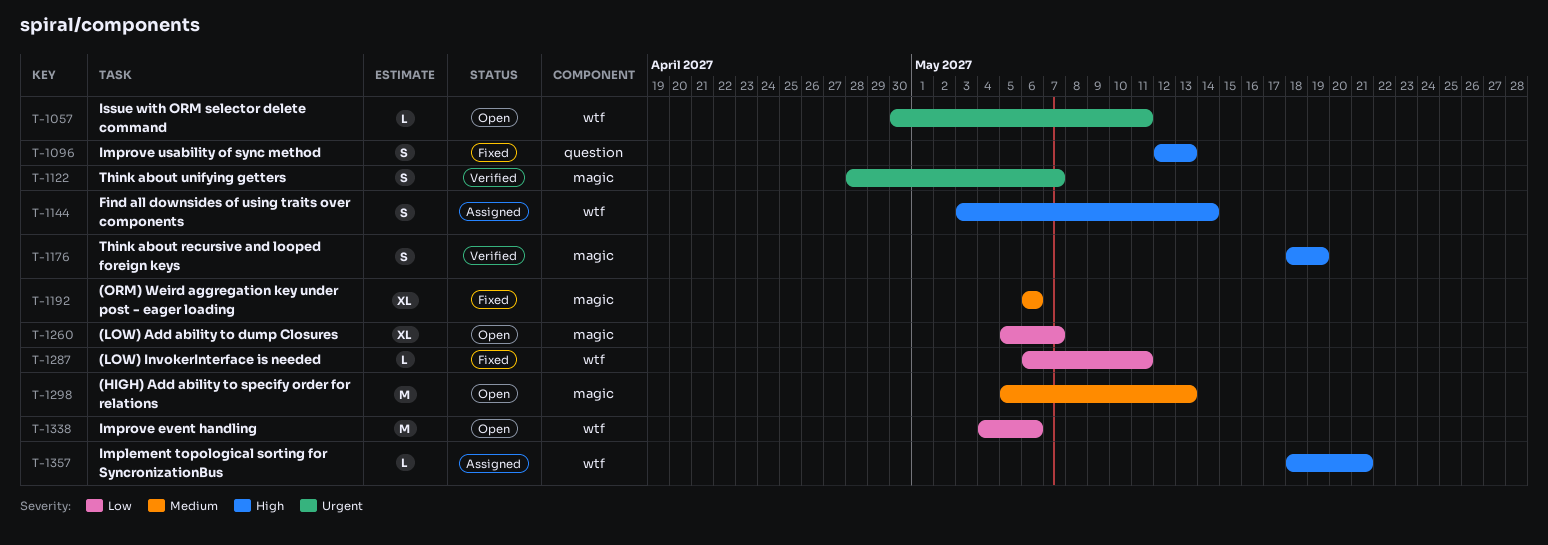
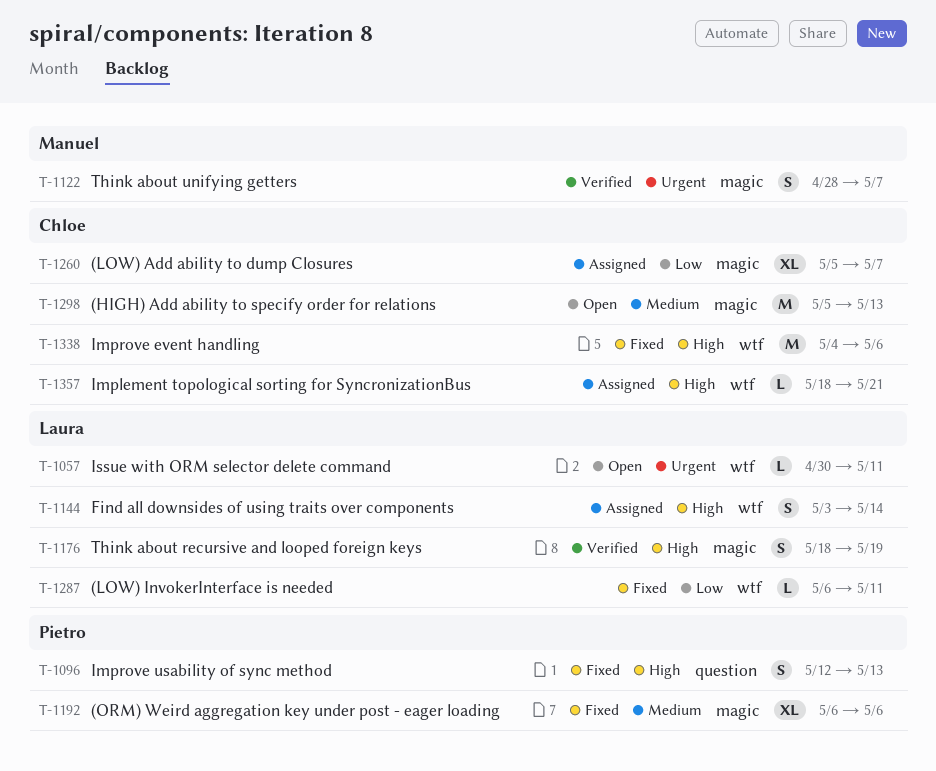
T-1260, status: Open -> Assigned
T-1338, status: Open -> Fixed
T-1338, priority: Low -> High

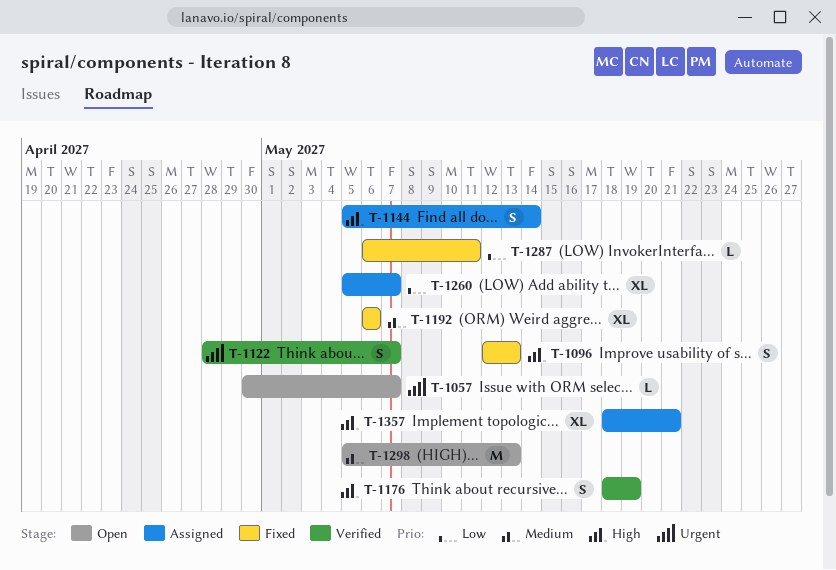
T-1057, due: May 11 -> May 7
T-1144, start: May 3 -> May 5
T-1338: present -> none
T-1357, estimate: L -> XL

